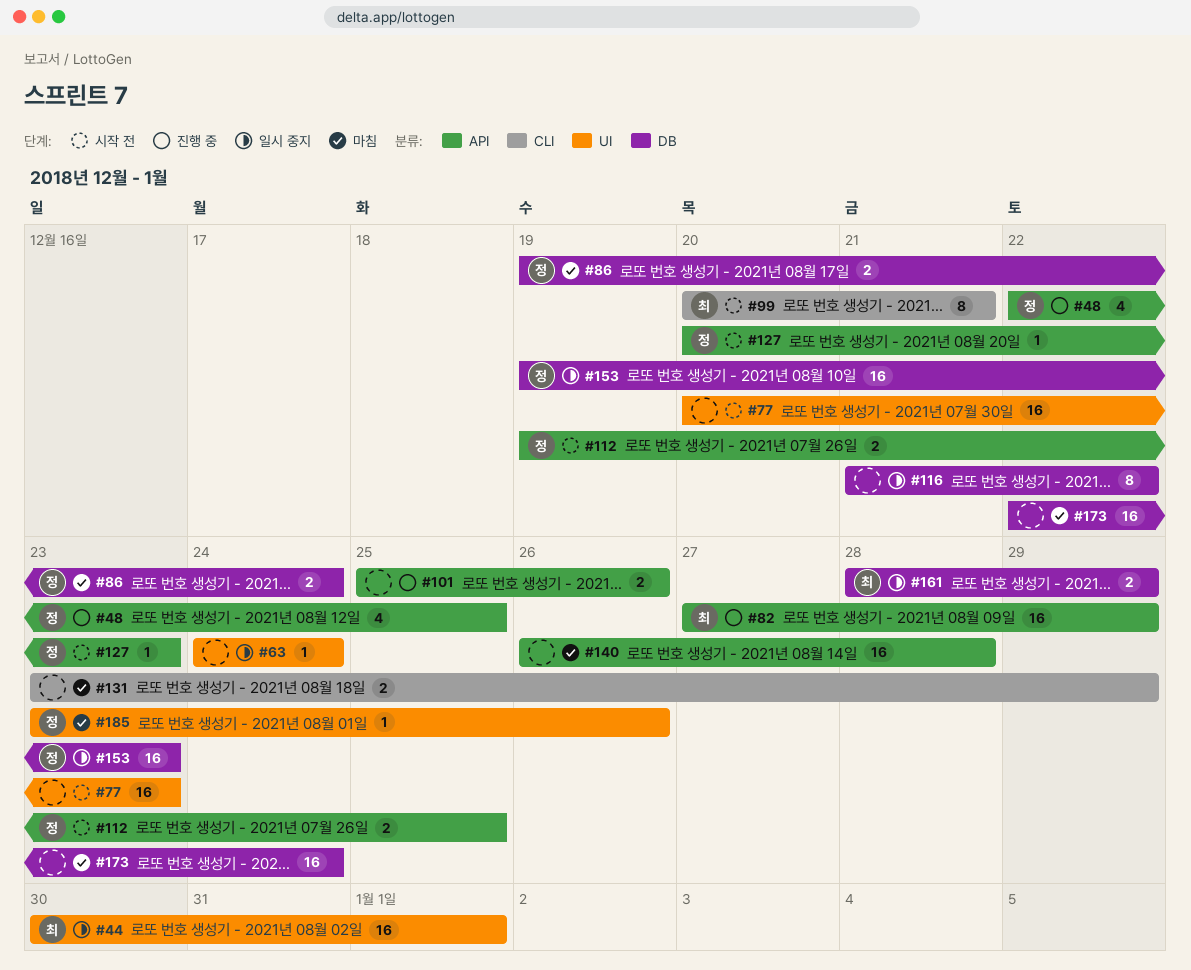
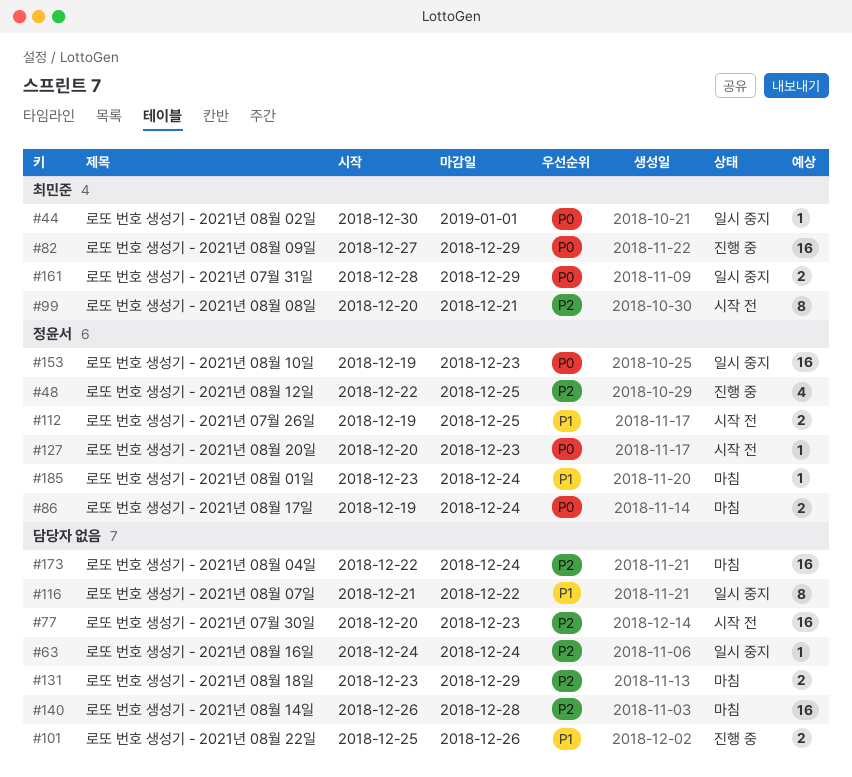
#44, estimate: 16 -> 1
#185, due: Dec 26 -> Dec 24

